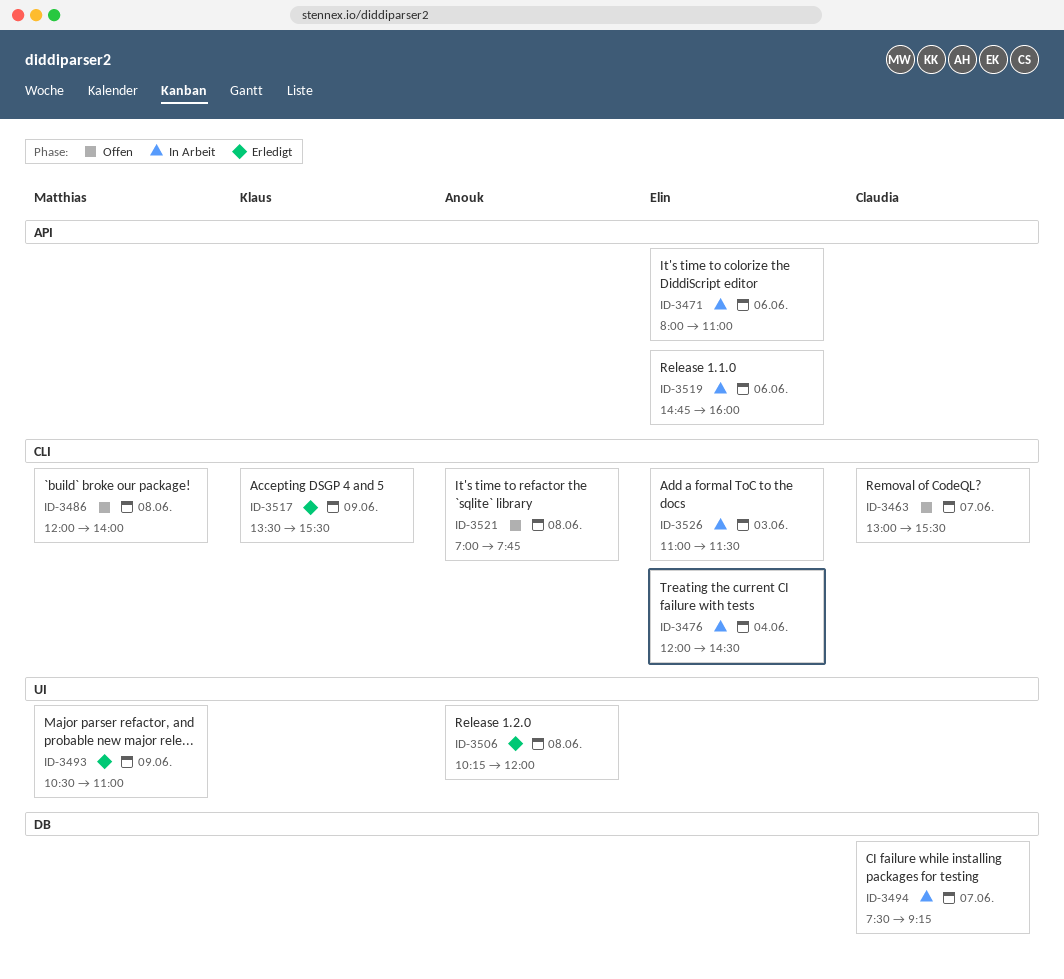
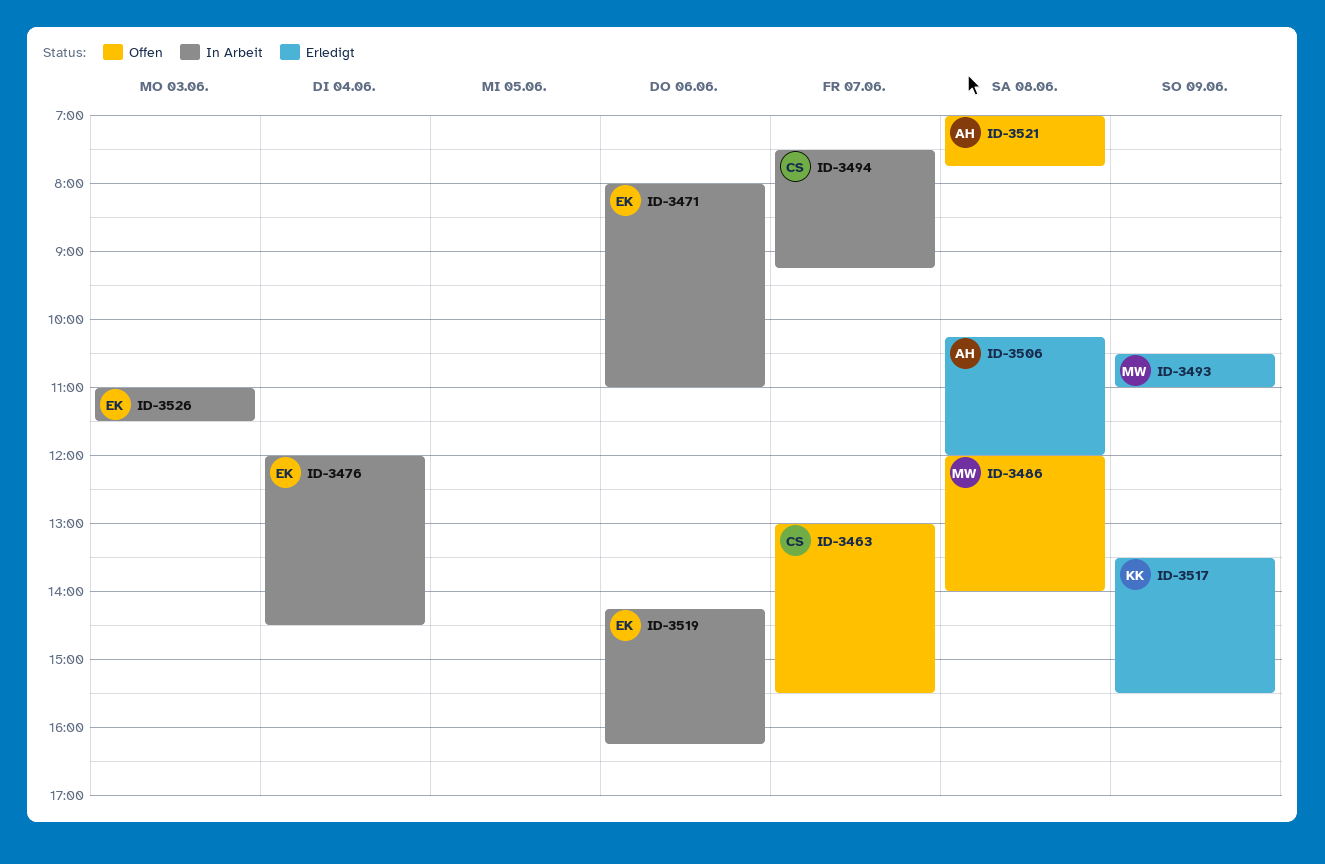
ID-3519, begins: 14:45 -> 14:15
ID-3519, ends: 16:00 -> 16:15

